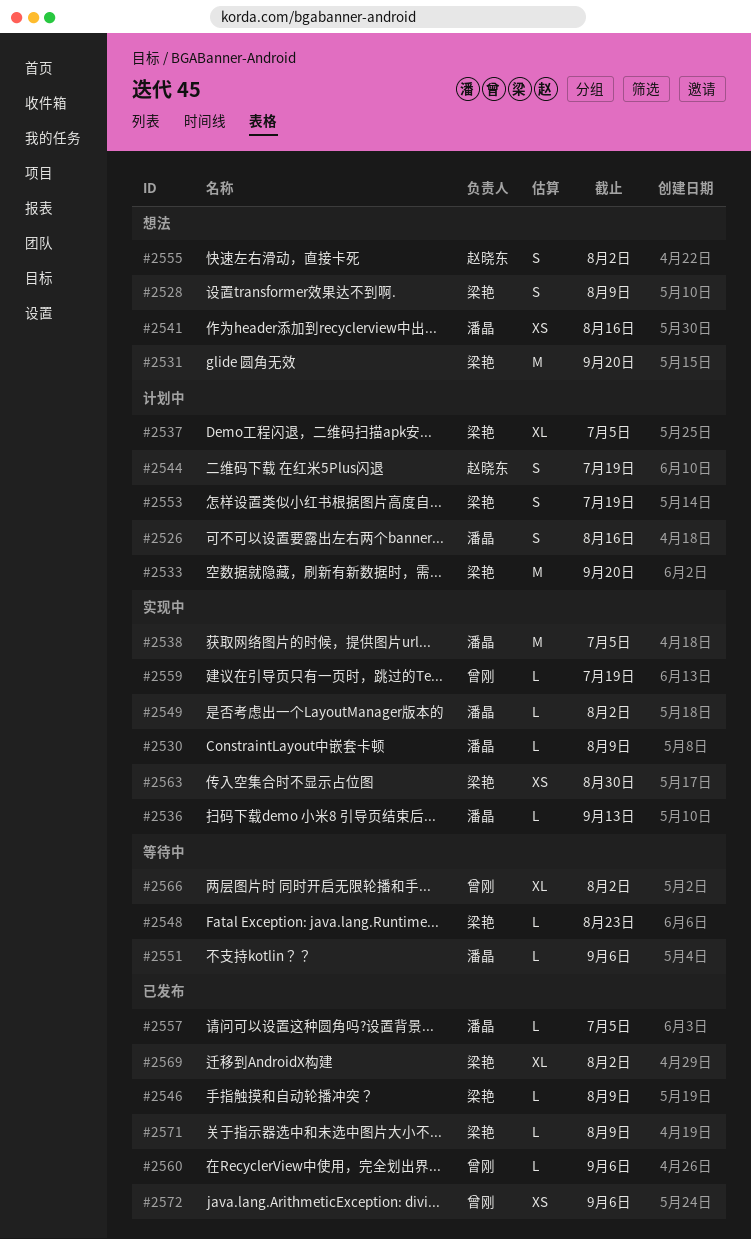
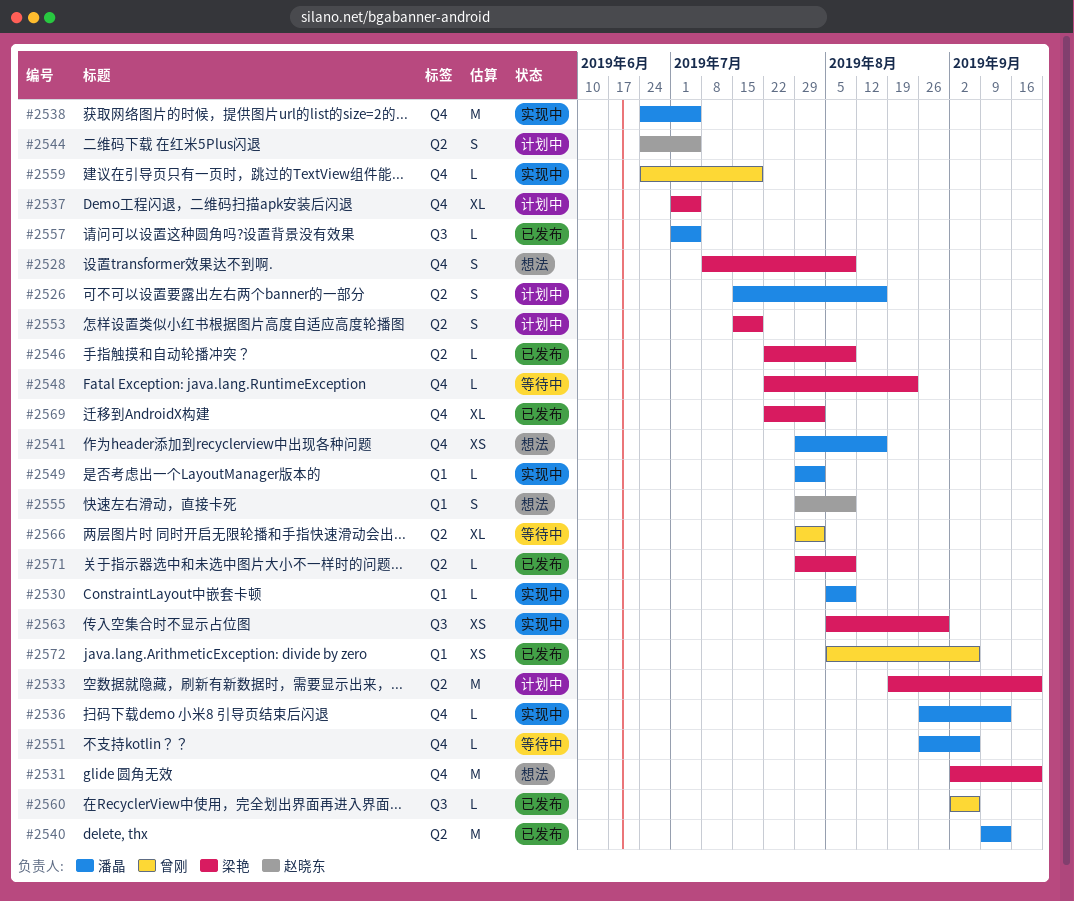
#2540: none -> present
#2544, due: Jul 19 -> Jul 5
#2555, due: Aug 2 -> Aug 9

